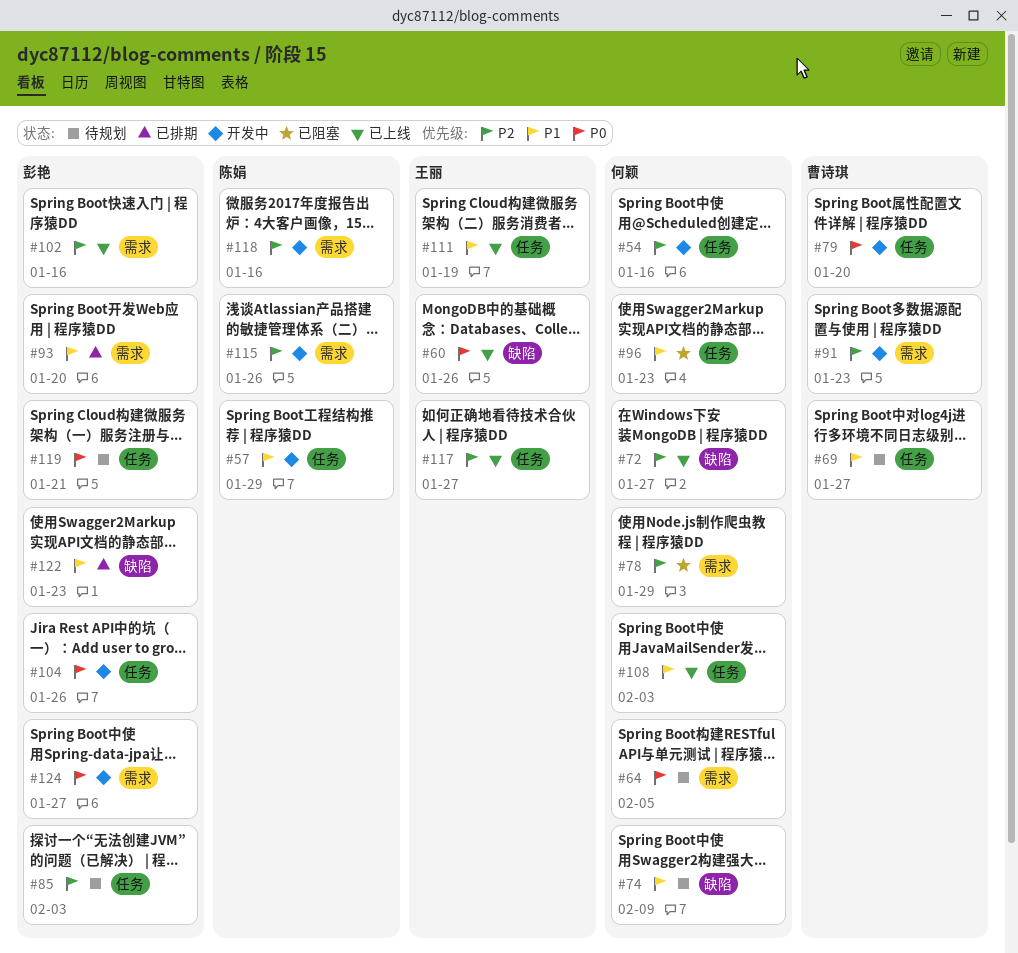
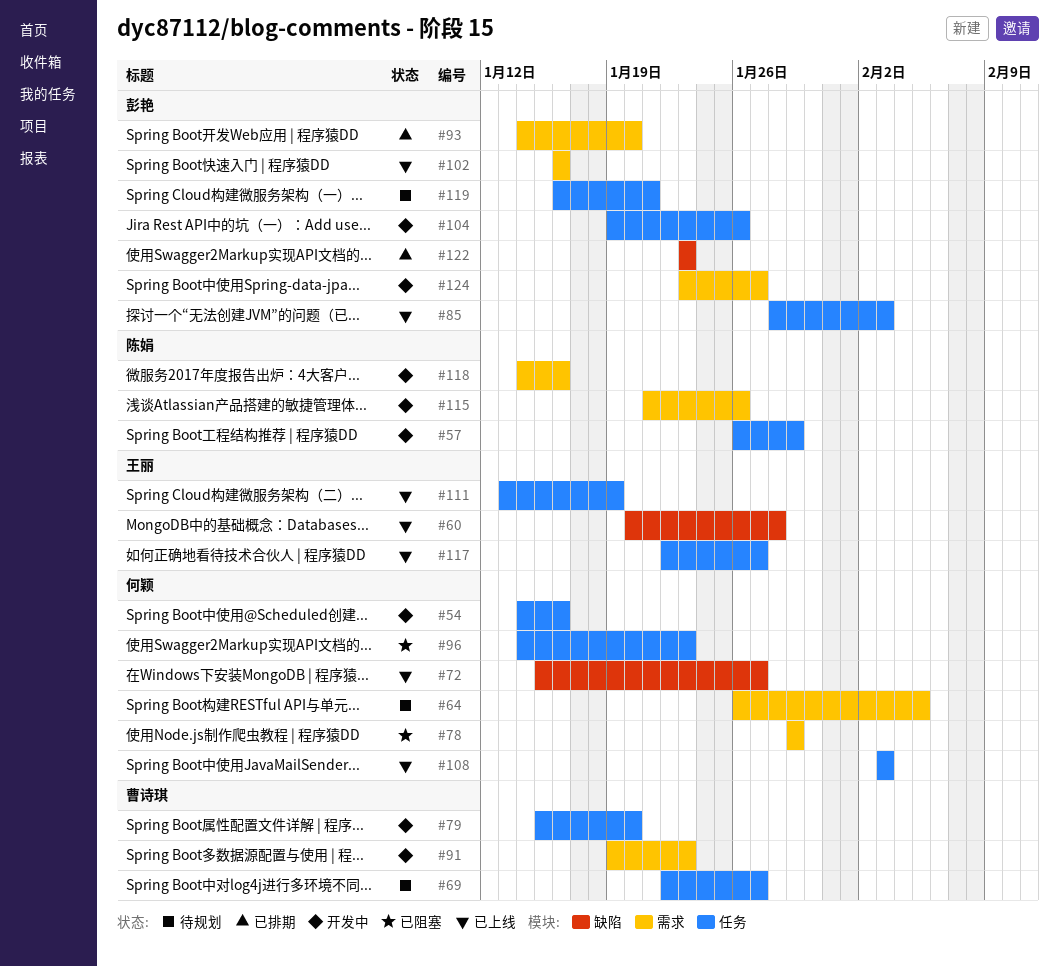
#60, due: Jan 26 -> Jan 28
#74: present -> none
#85, status: 待规划 -> 已上线

